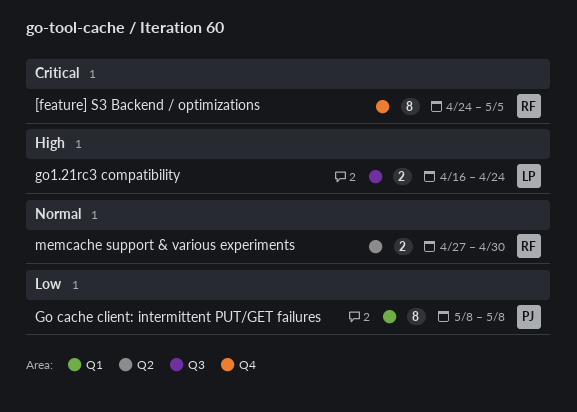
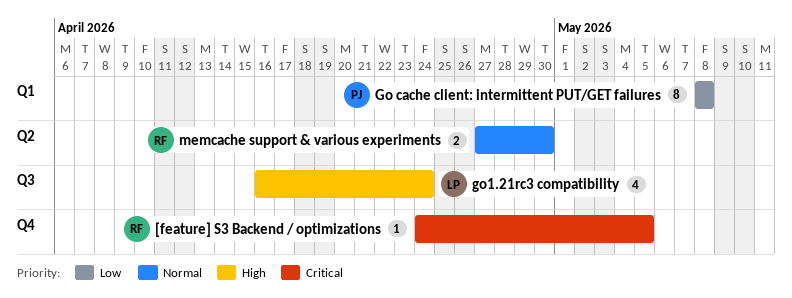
[feature] S3 Backend / optimizations, estimate: 8 -> 1
go1.21rc3 compatibility, estimate: 2 -> 4

